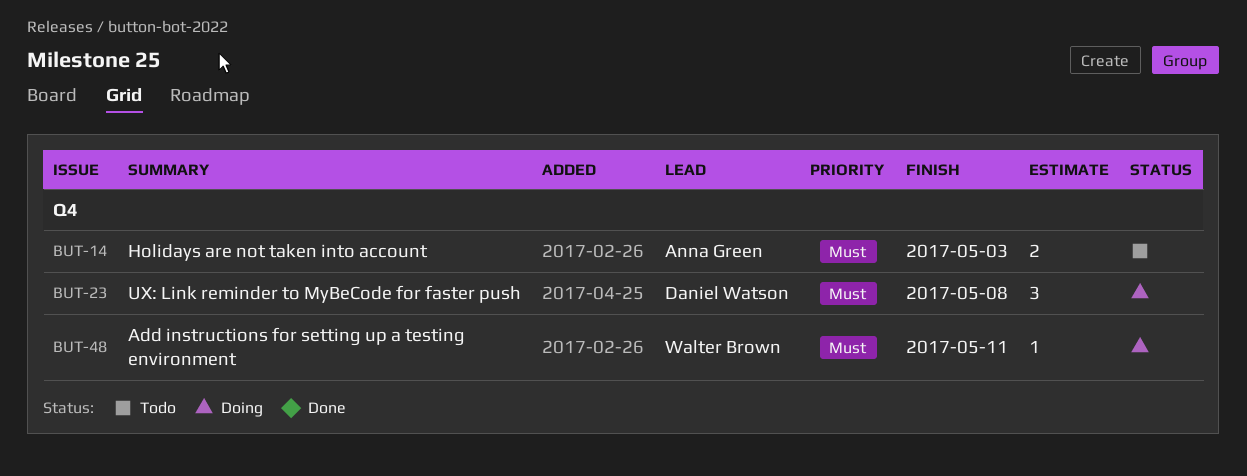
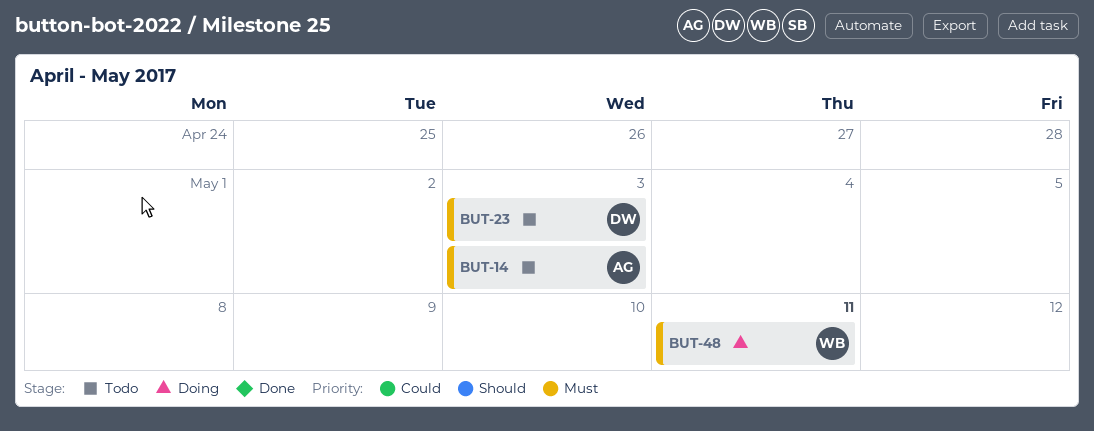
BUT-23, status: Doing -> Todo
BUT-23, due: May 8 -> May 3

